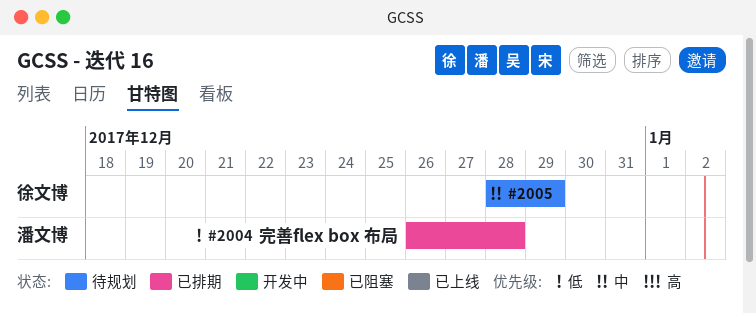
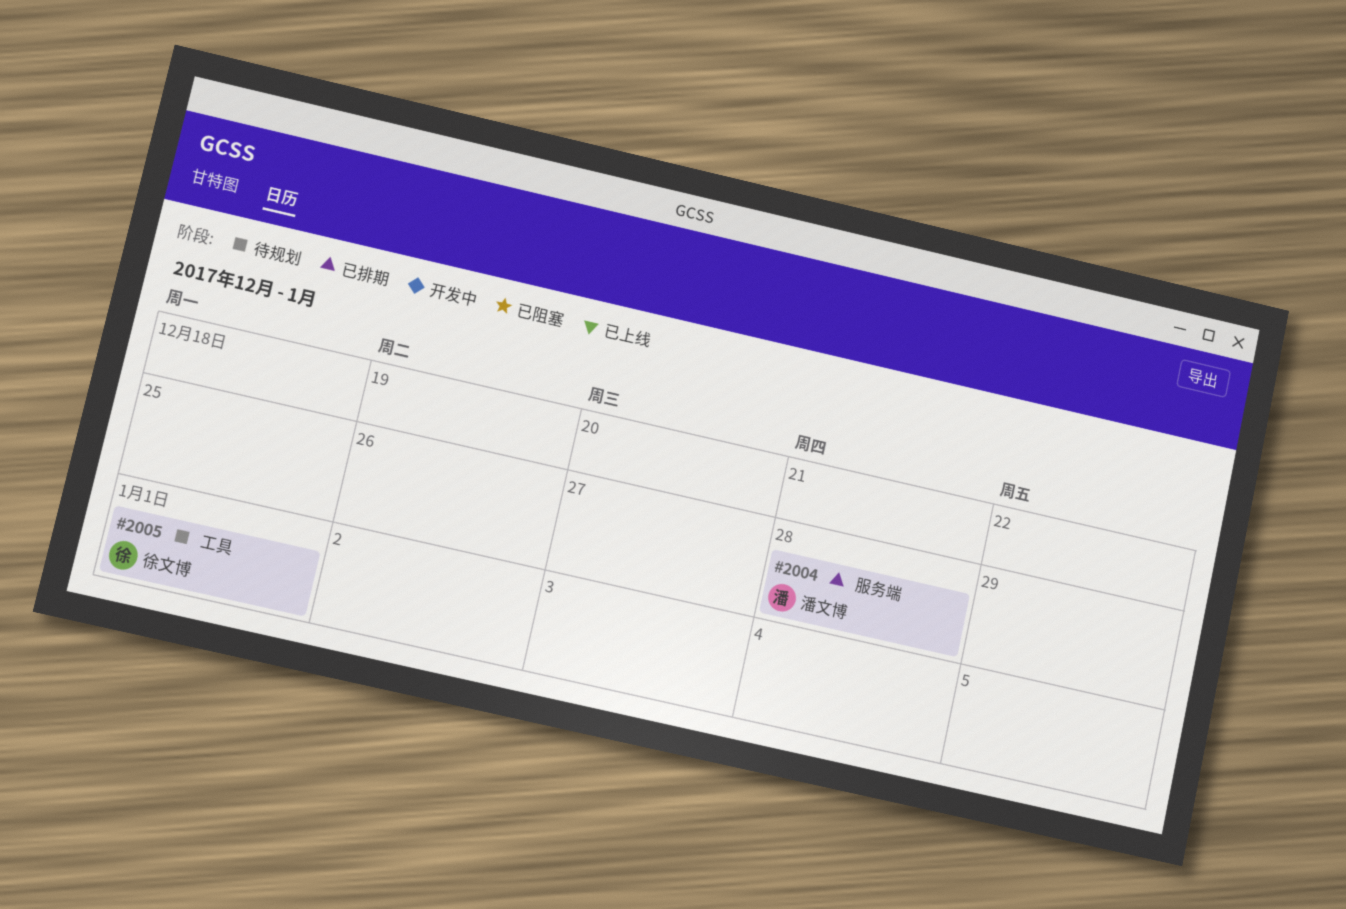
#2005, due: Dec 29 -> Jan 1

